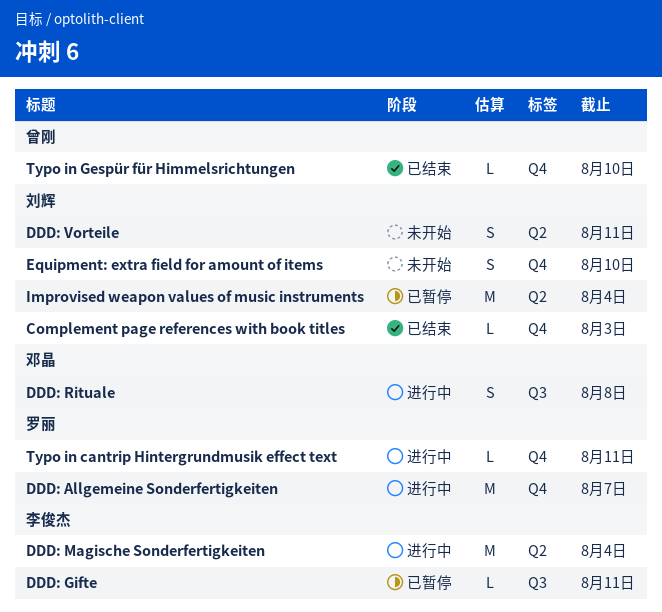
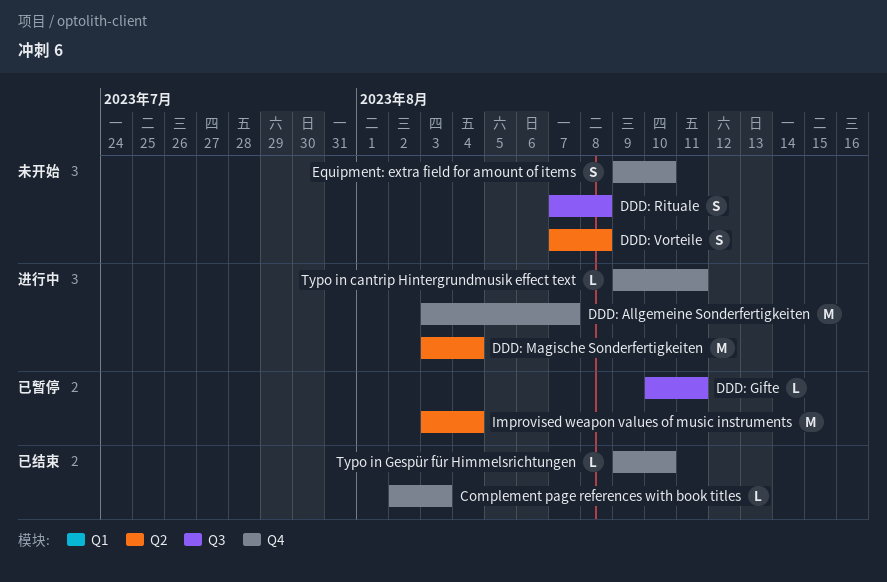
DDD: Rituale, status: 进行中 -> 未开始
DDD: Vorteile, due: Aug 11 -> Aug 8

